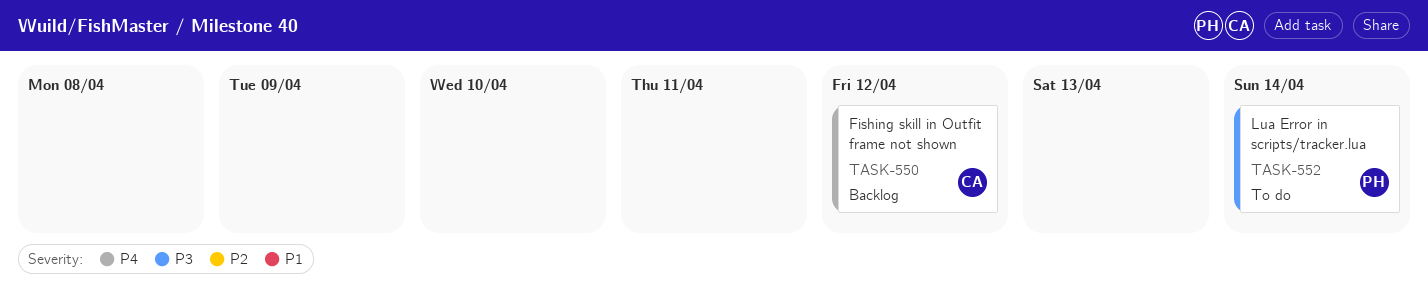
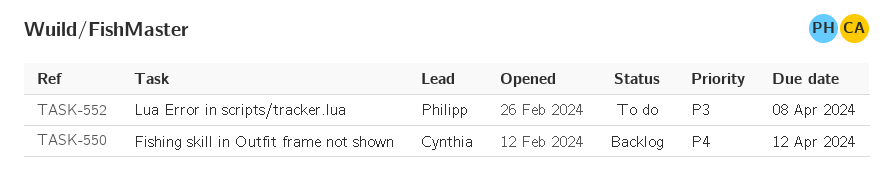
TASK-552, due: Apr 14 -> Apr 8

